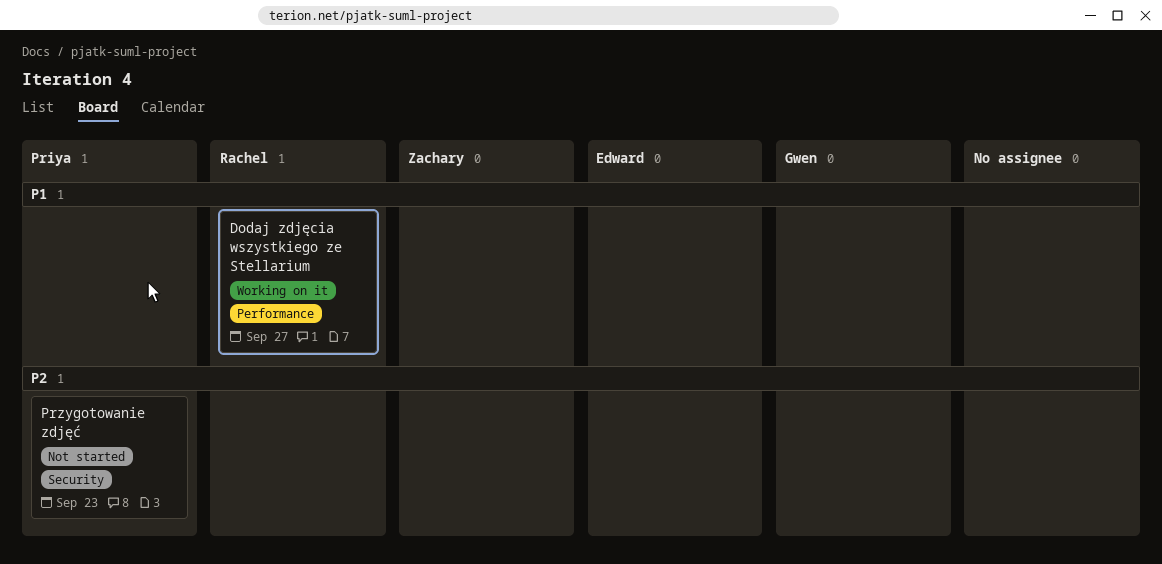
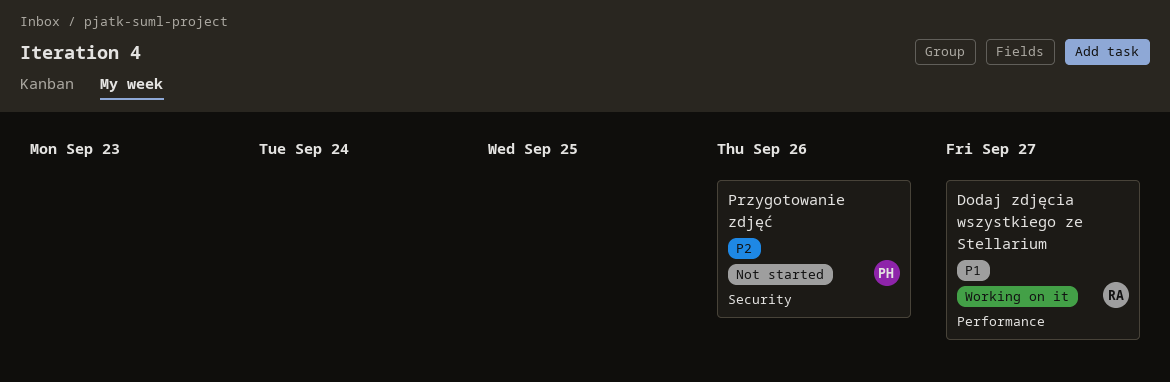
Przygotowanie zdjęć, due: Sep 23 -> Sep 26

